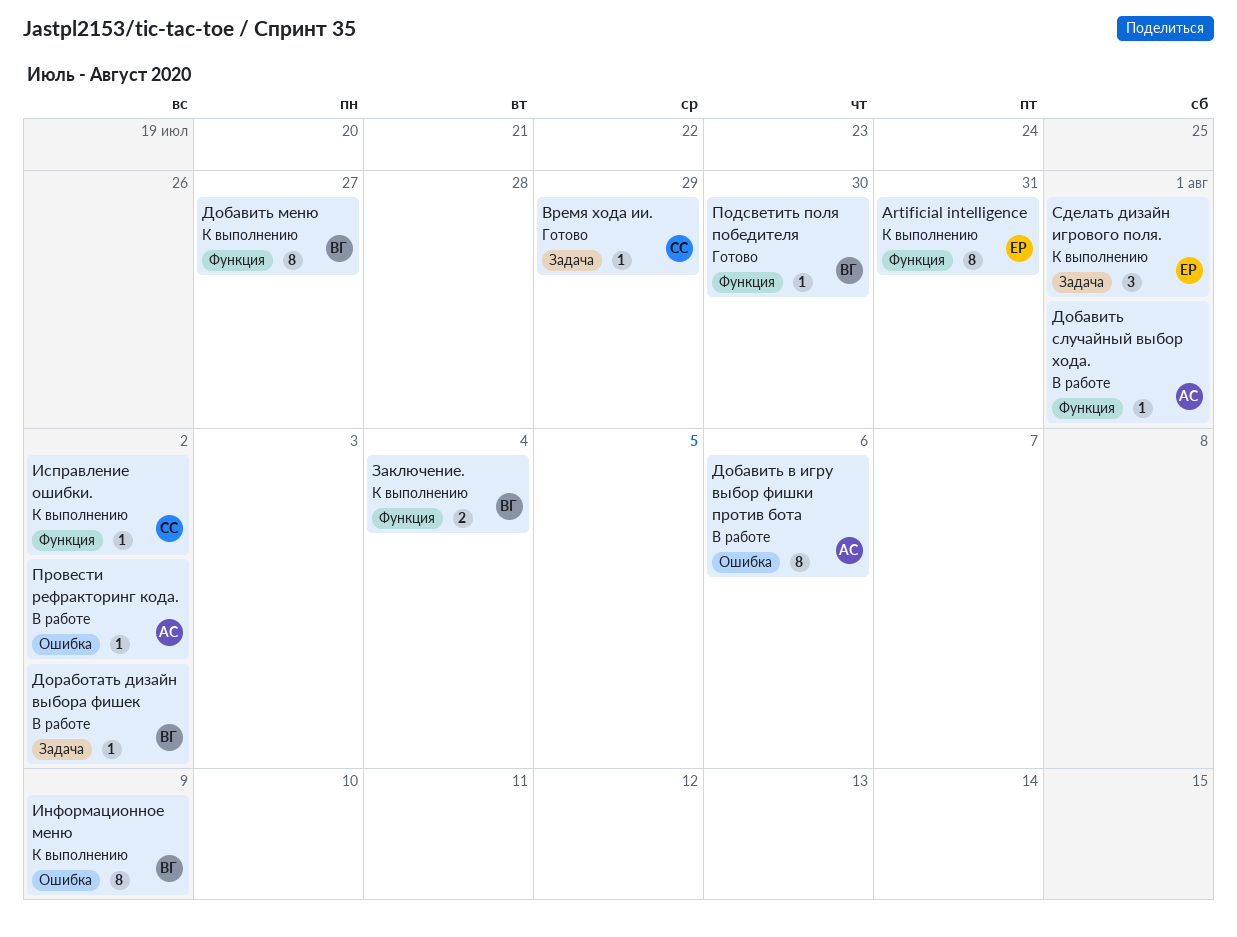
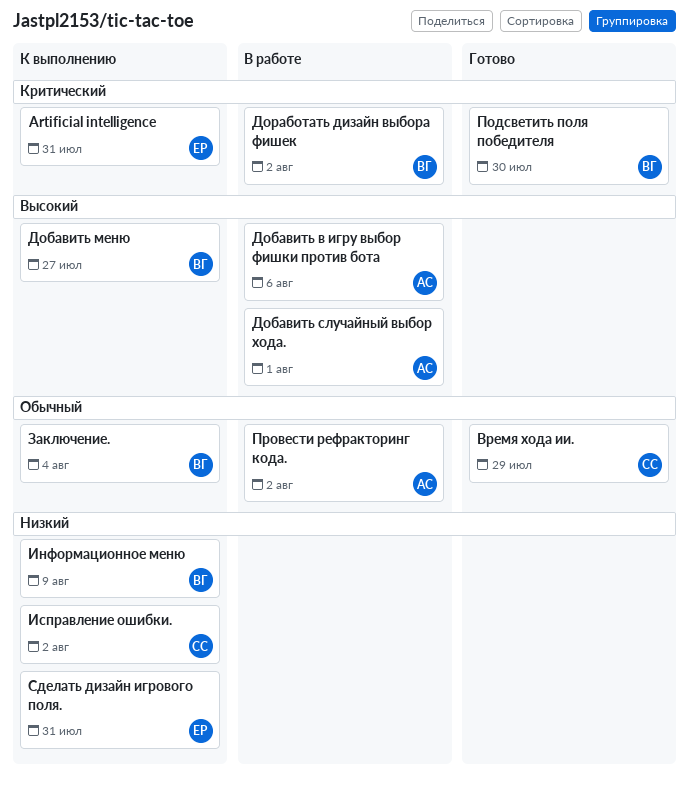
Сделать дизайн игрового поля., due: Aug 1 -> Jul 31

